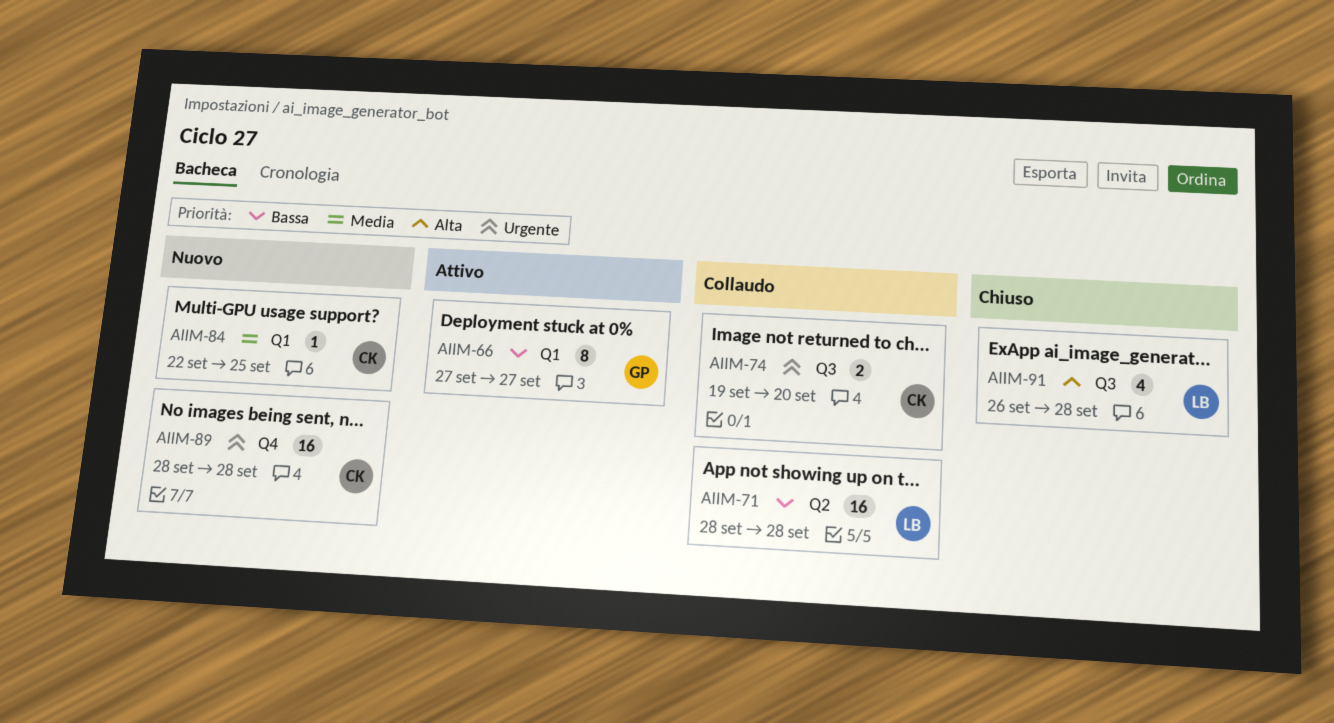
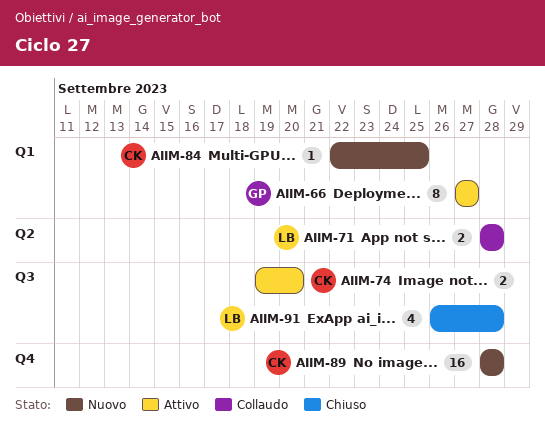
AIIM-71, estimate: 16 -> 2
AIIM-74, status: Collaudo -> Attivo

